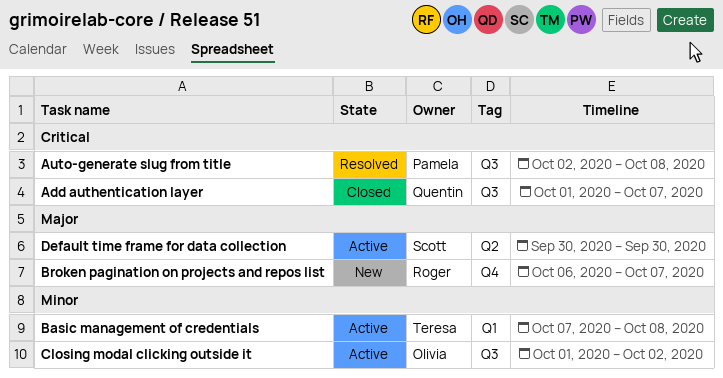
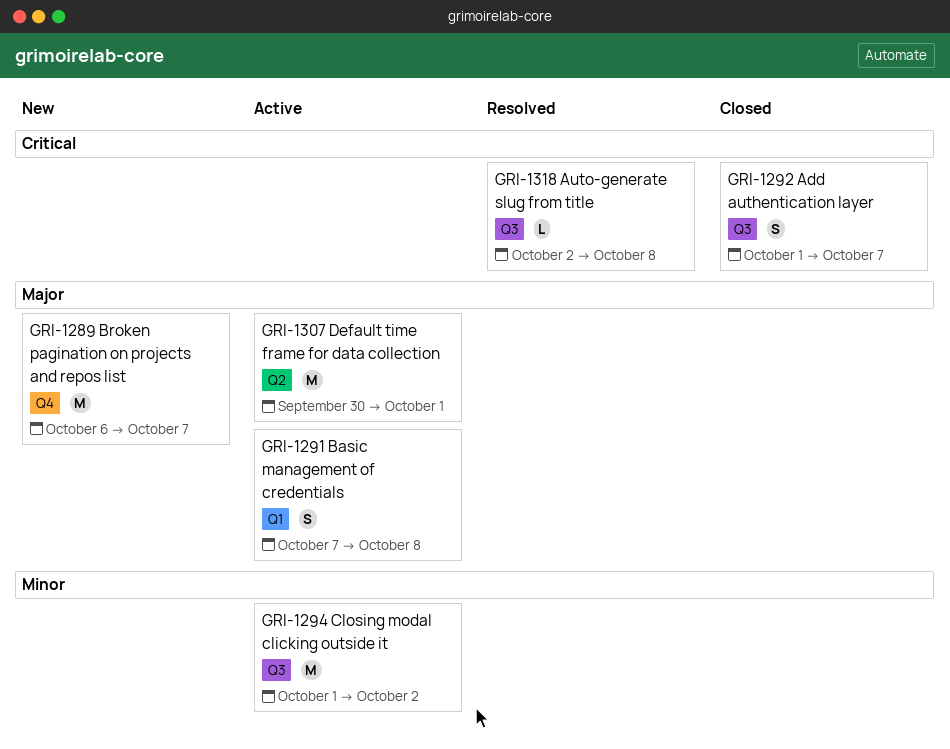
Basic management of credentials, priority: Minor -> Major
Default time frame for data collection, due: Sep 30 -> Oct 1

